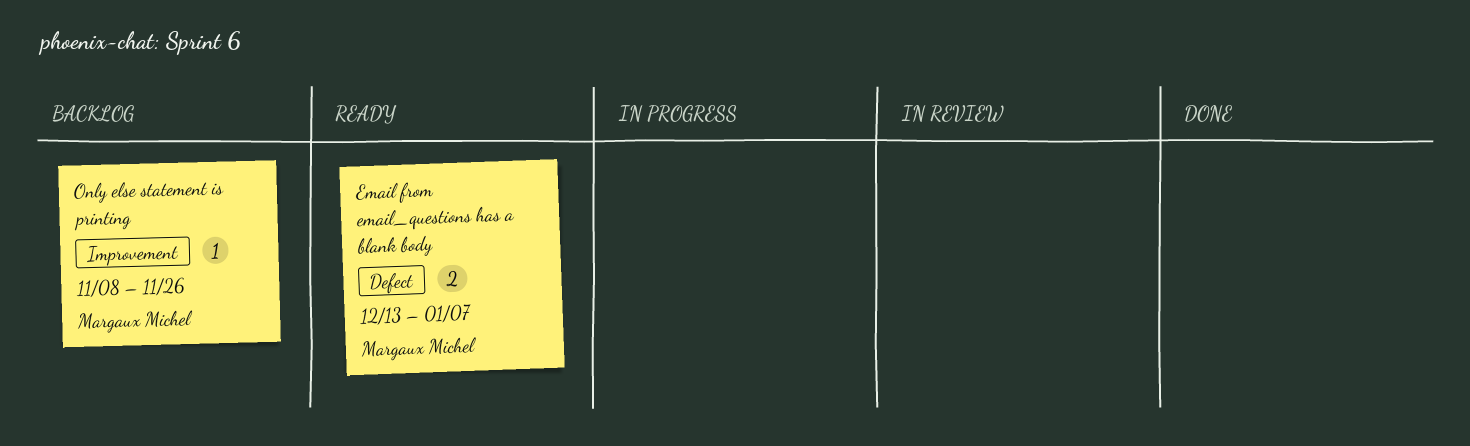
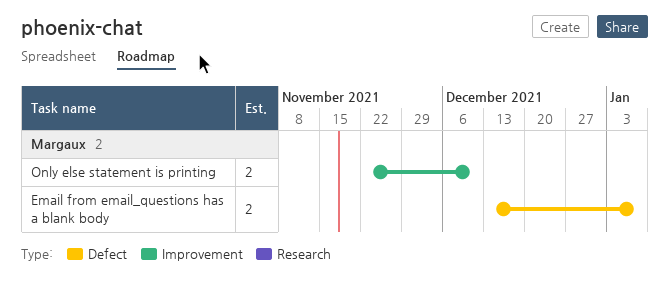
Only else statement is printing, estimate: 1 -> 2
Only else statement is printing, start: Nov 8 -> Nov 22
Only else statement is printing, due: Nov 26 -> Dec 10

